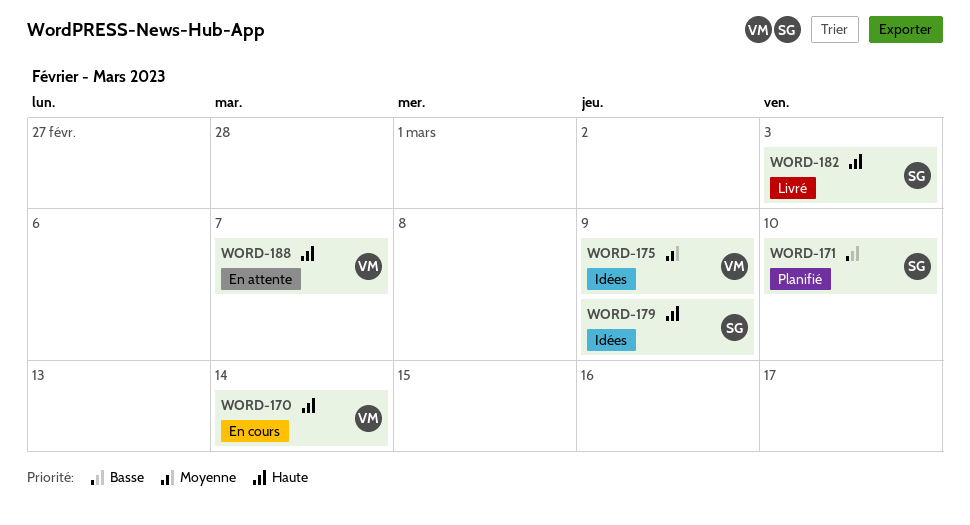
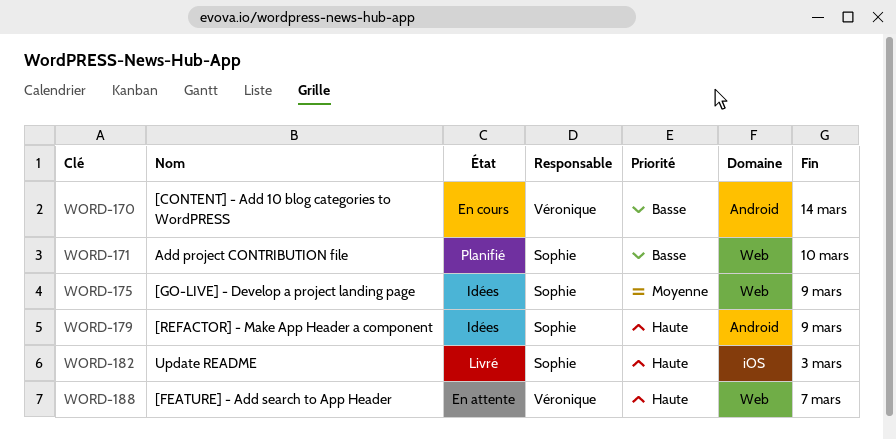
WORD-170, priority: Haute -> Basse
WORD-175, owner: Véronique -> Sophie

